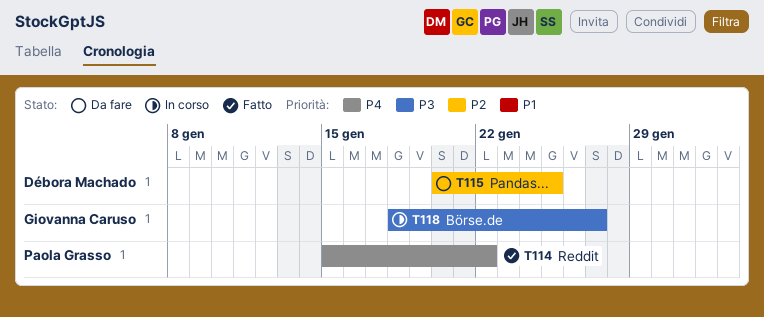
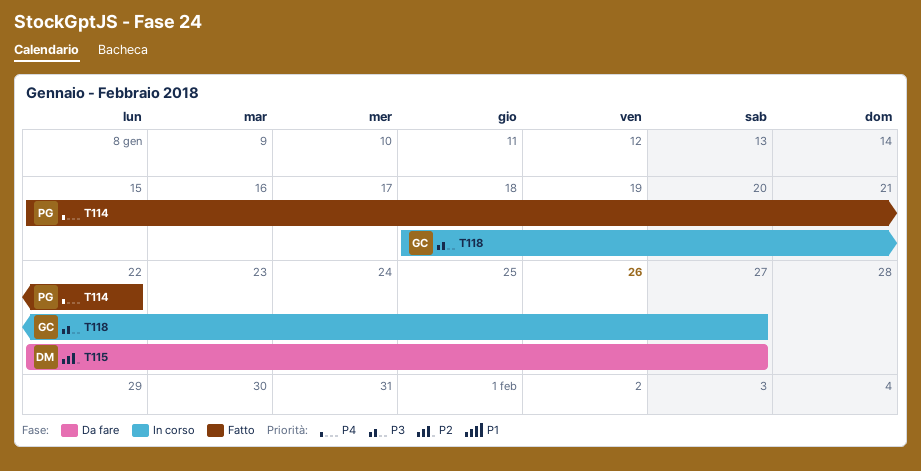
T115, start: Jan 20 -> Jan 22
T115, due: Jan 25 -> Jan 27

